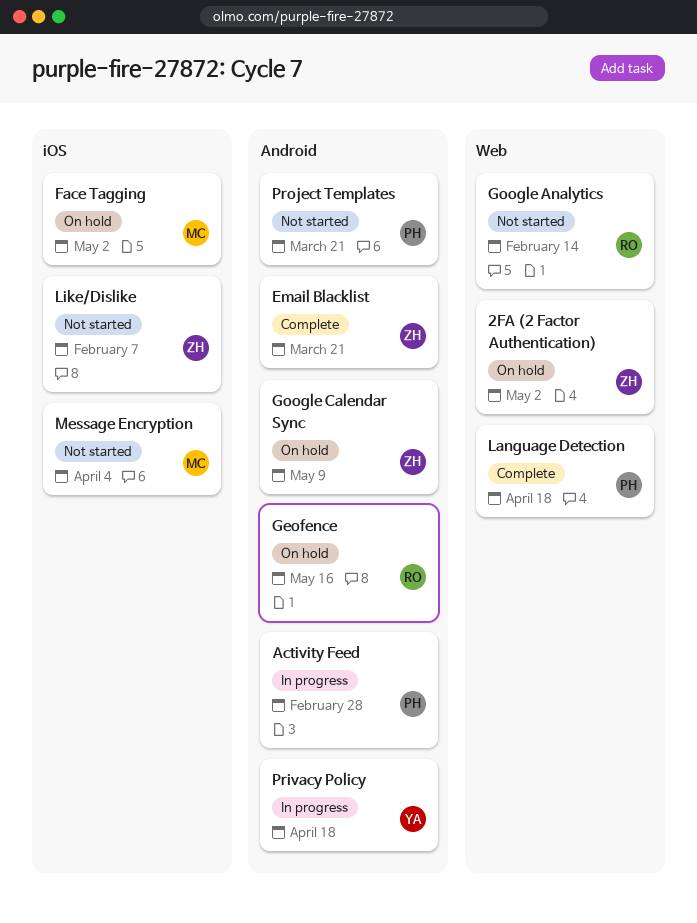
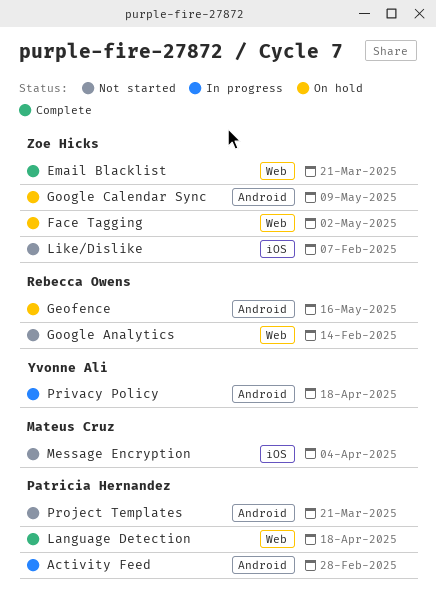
2FA (2 Factor Authentication): present -> none
Email Blacklist, label: Android -> Web
Face Tagging, owner: Mateus Cruz -> Zoe Hicks
Face Tagging, label: iOS -> Web

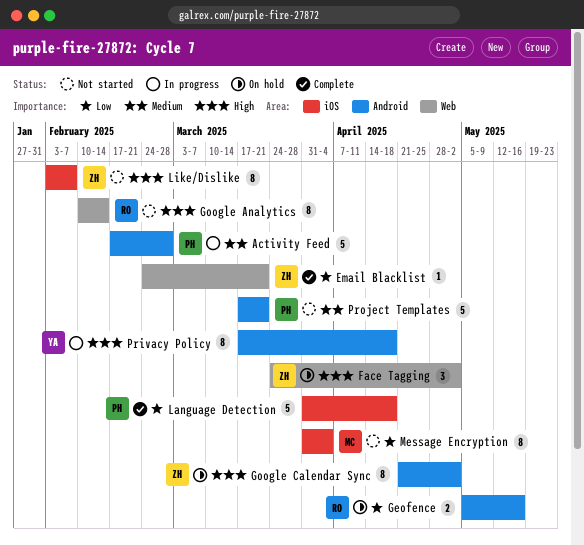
Google Calendar Sync, due: May 9 -> May 2
Language Detection, label: Web -> iOS

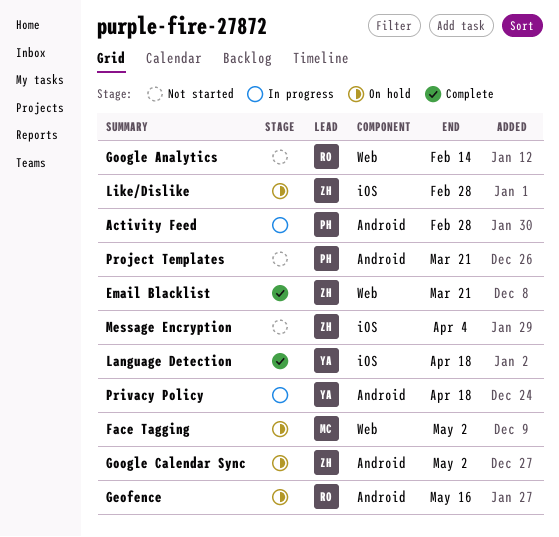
Face Tagging, owner: ZH -> MC
Language Detection, owner: PH -> YA
Like/Dislike, status: Not started -> On hold
Like/Dislike, due: Feb 7 -> Feb 28
Message Encryption, owner: MC -> ZH

